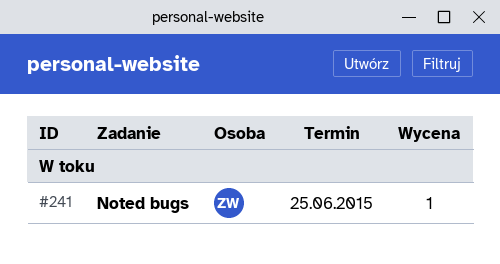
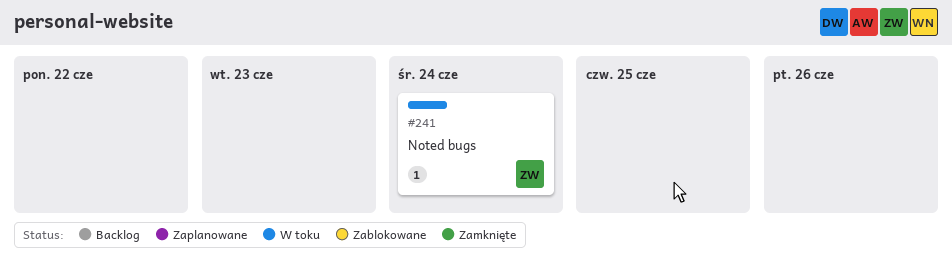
#241, due: Jun 25 -> Jun 24

